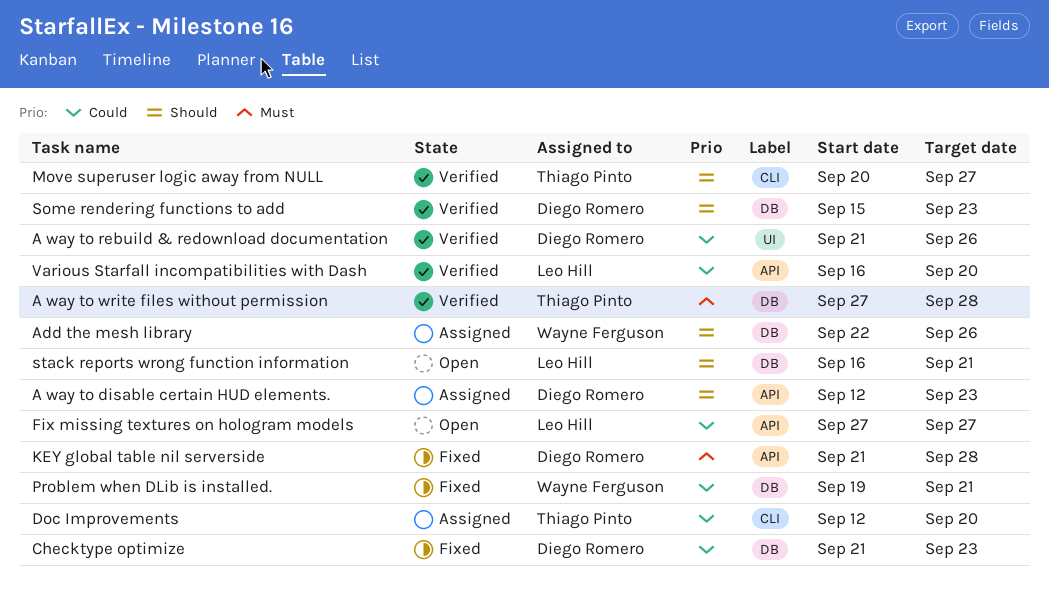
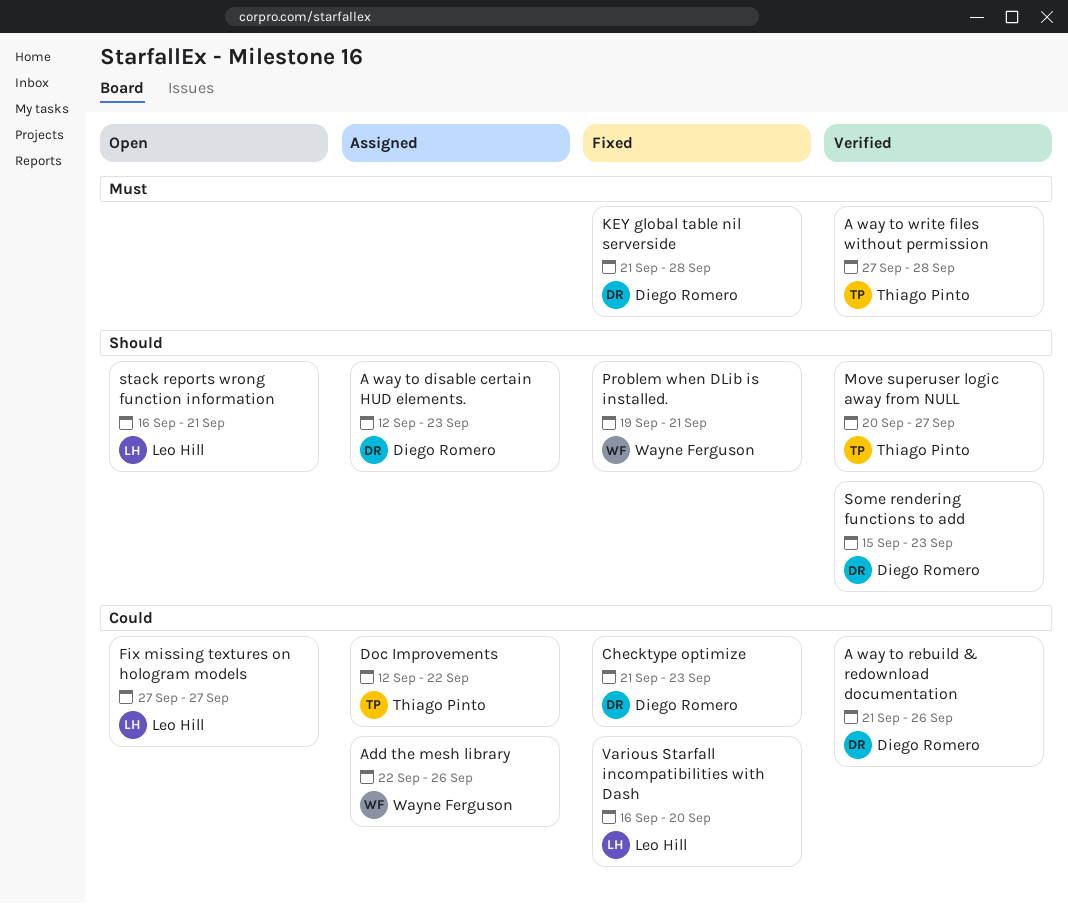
Add the mesh library, priority: Should -> Could
Doc Improvements, due: Sep 20 -> Sep 22
Problem when DLib is installed., priority: Could -> Should
Various Starfall incompatibilities with Dash, status: Verified -> Fixed

